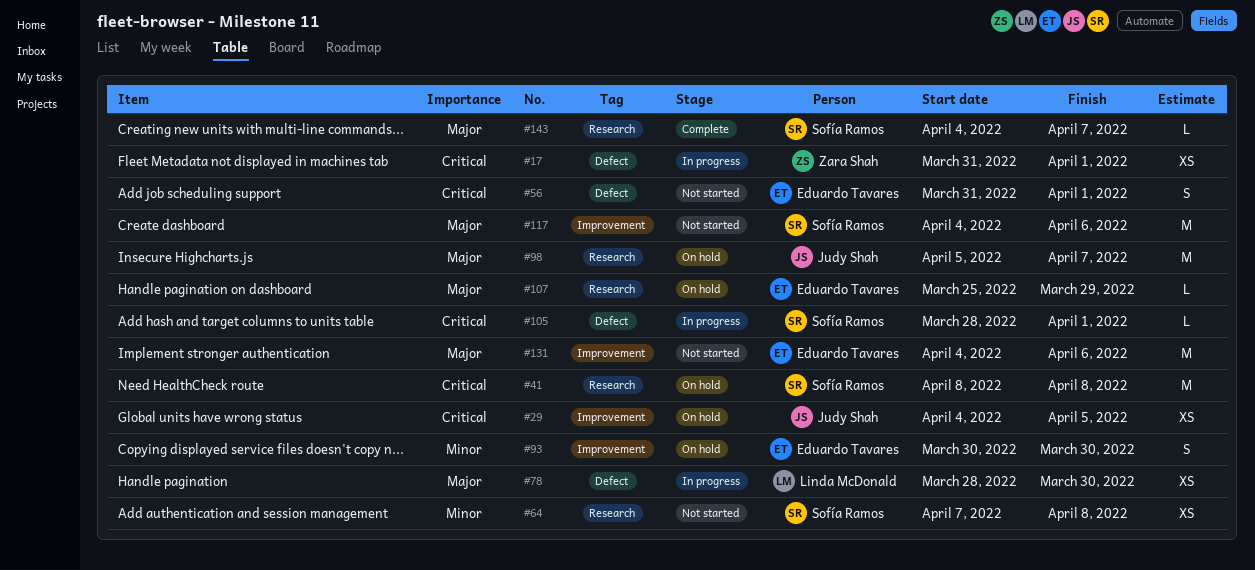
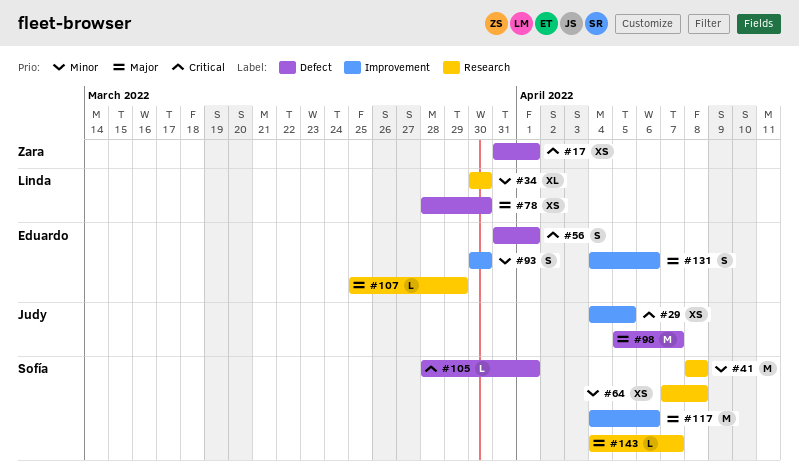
#34: none -> present
#41, priority: Critical -> Minor
#98, label: Research -> Defect
#131, estimate: M -> S

